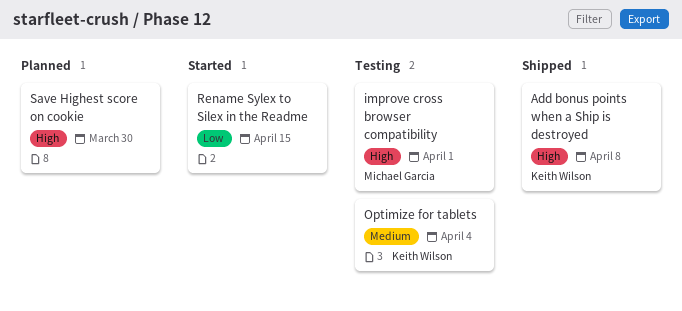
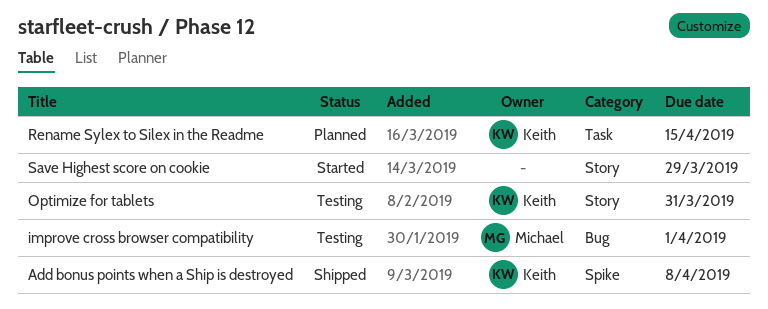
Optimize for tablets, due: Apr 4 -> Mar 31
Rename Sylex to Silex in the Readme, status: Started -> Planned
Rename Sylex to Silex in the Readme, owner: none -> Keith Wilson
Save Highest score on cookie, status: Planned -> Started
Save Highest score on cookie, due: Mar 30 -> Mar 29

